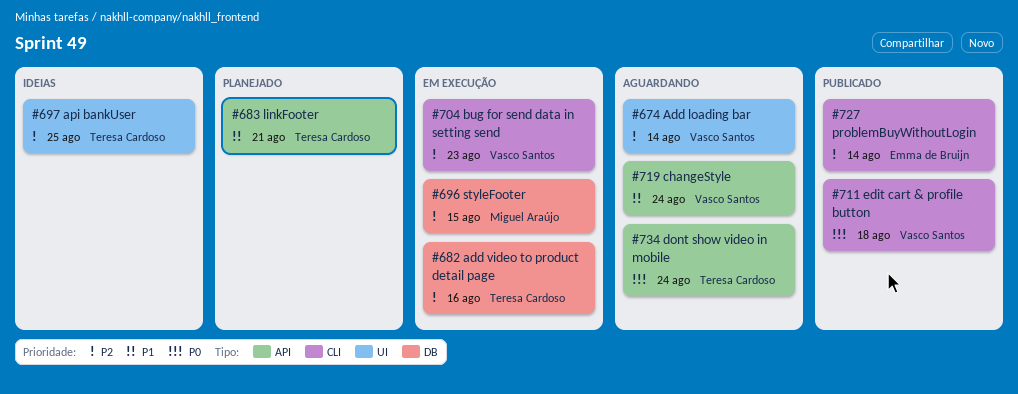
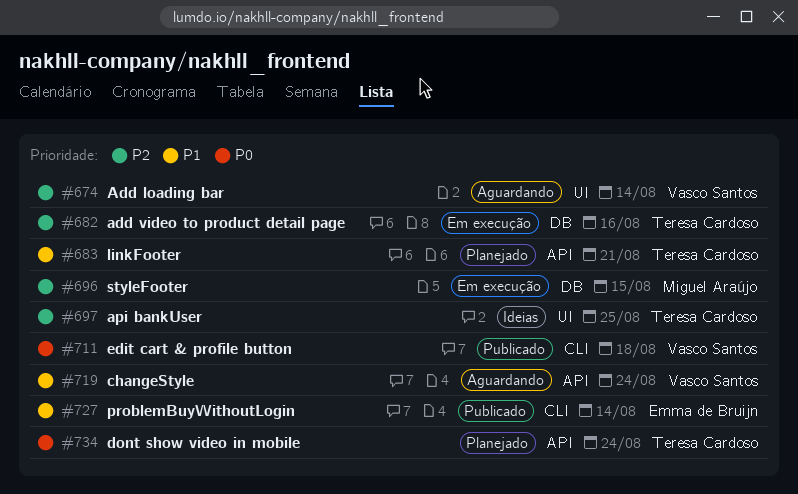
#704: present -> none
#727, priority: P2 -> P1
#734, status: Aguardando -> Planejado

